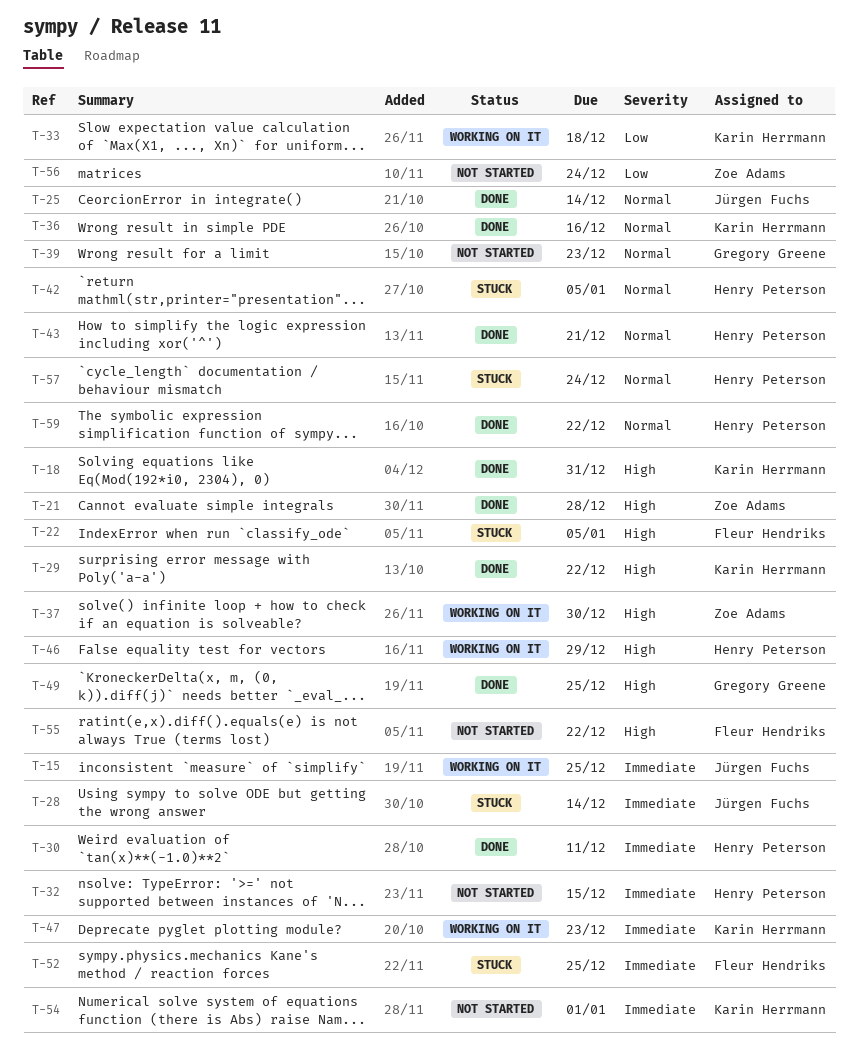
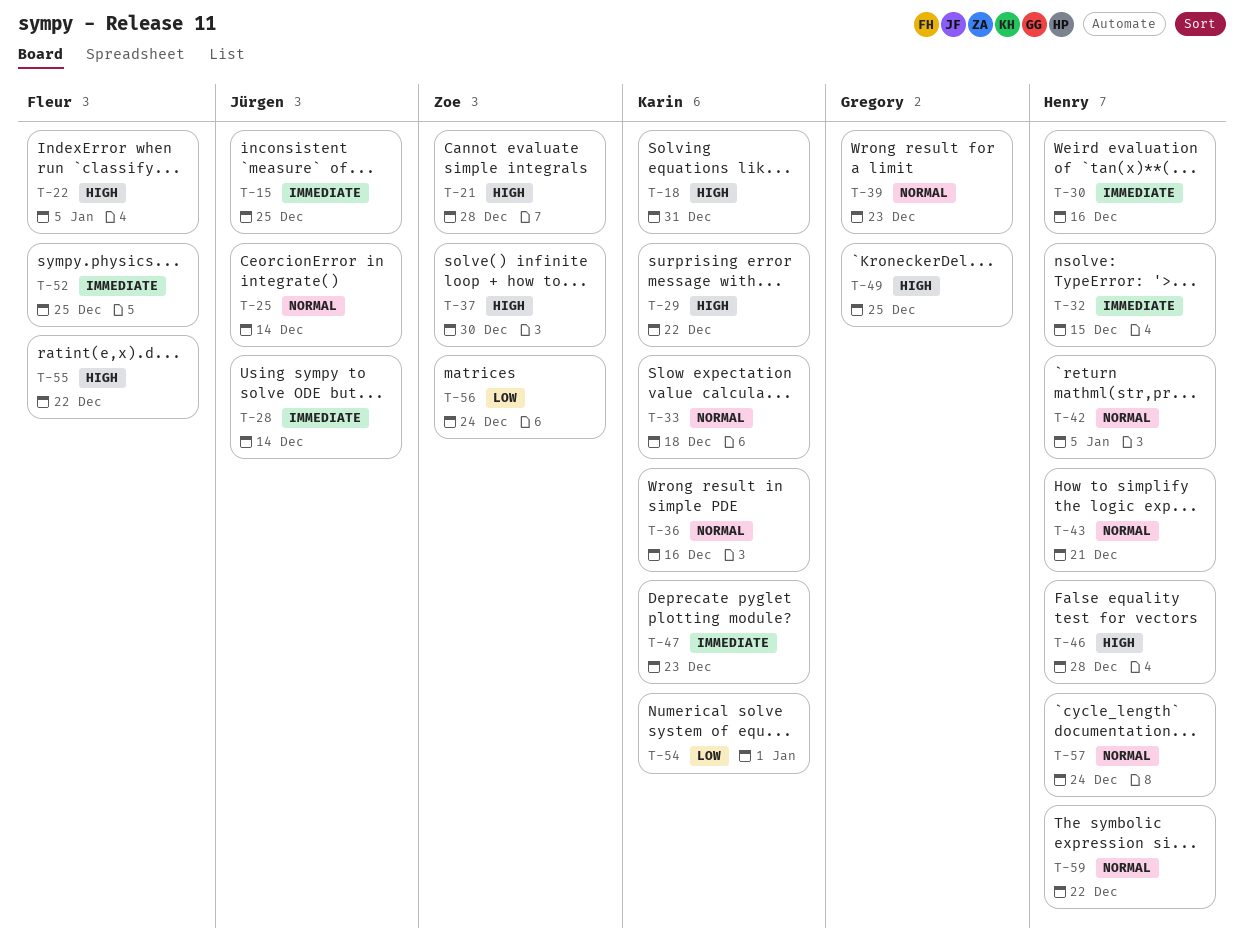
T-30, due: Dec 11 -> Dec 16
T-33, priority: Low -> Normal
T-46, due: Dec 29 -> Dec 28
T-54, priority: Immediate -> Low

